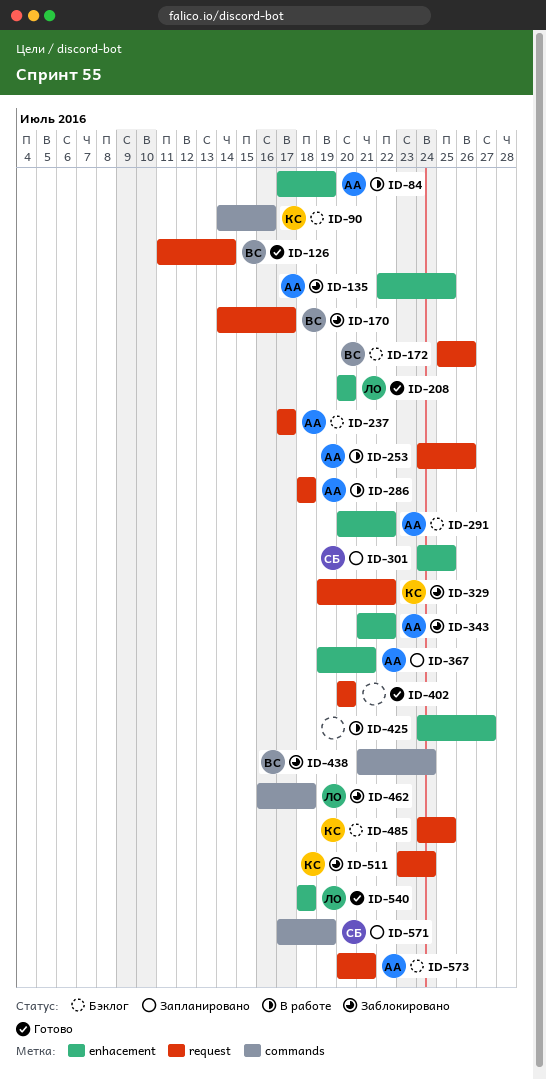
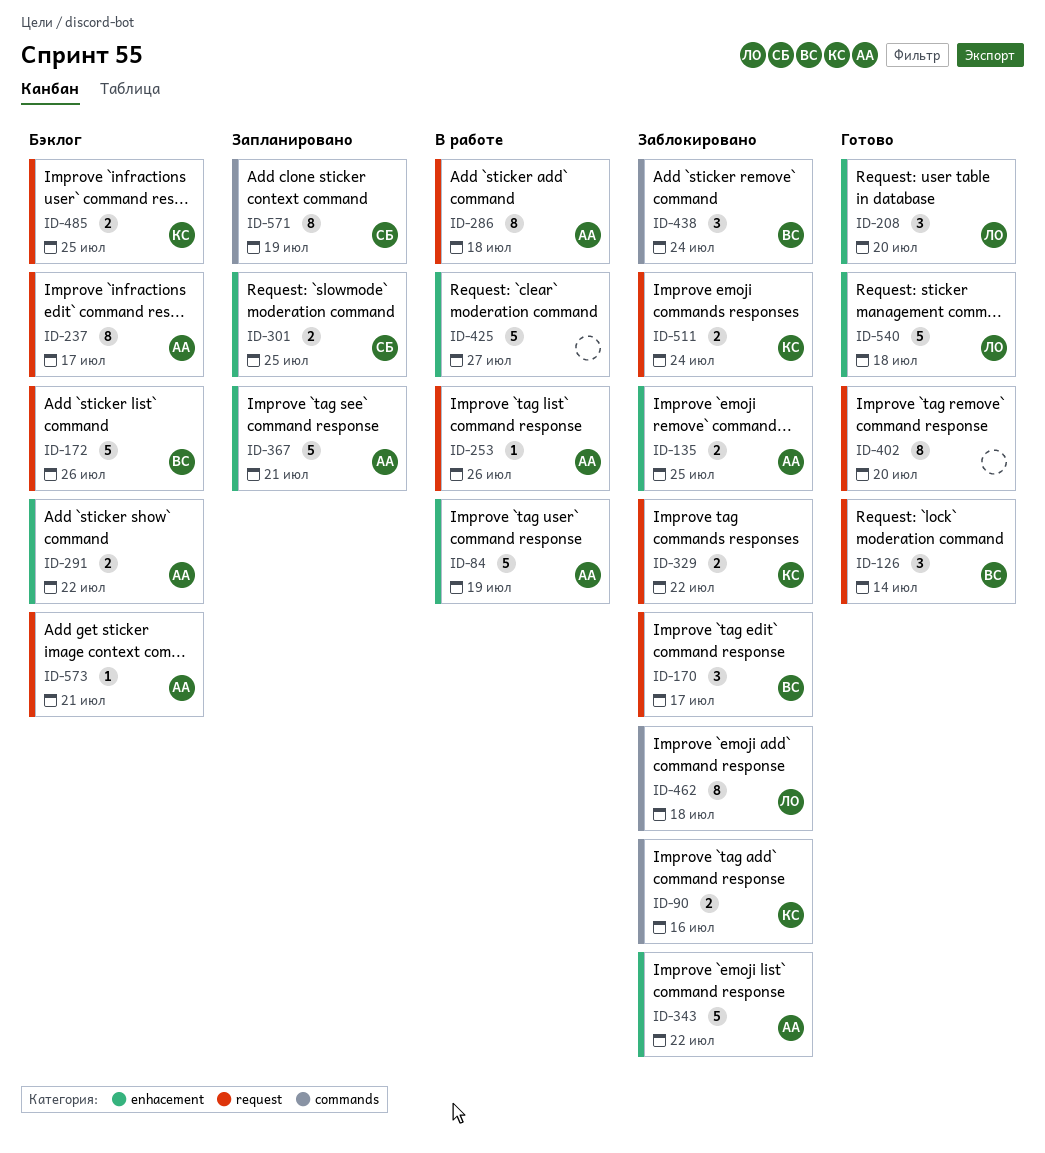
ID-90, status: Бэклог -> Заблокировано

